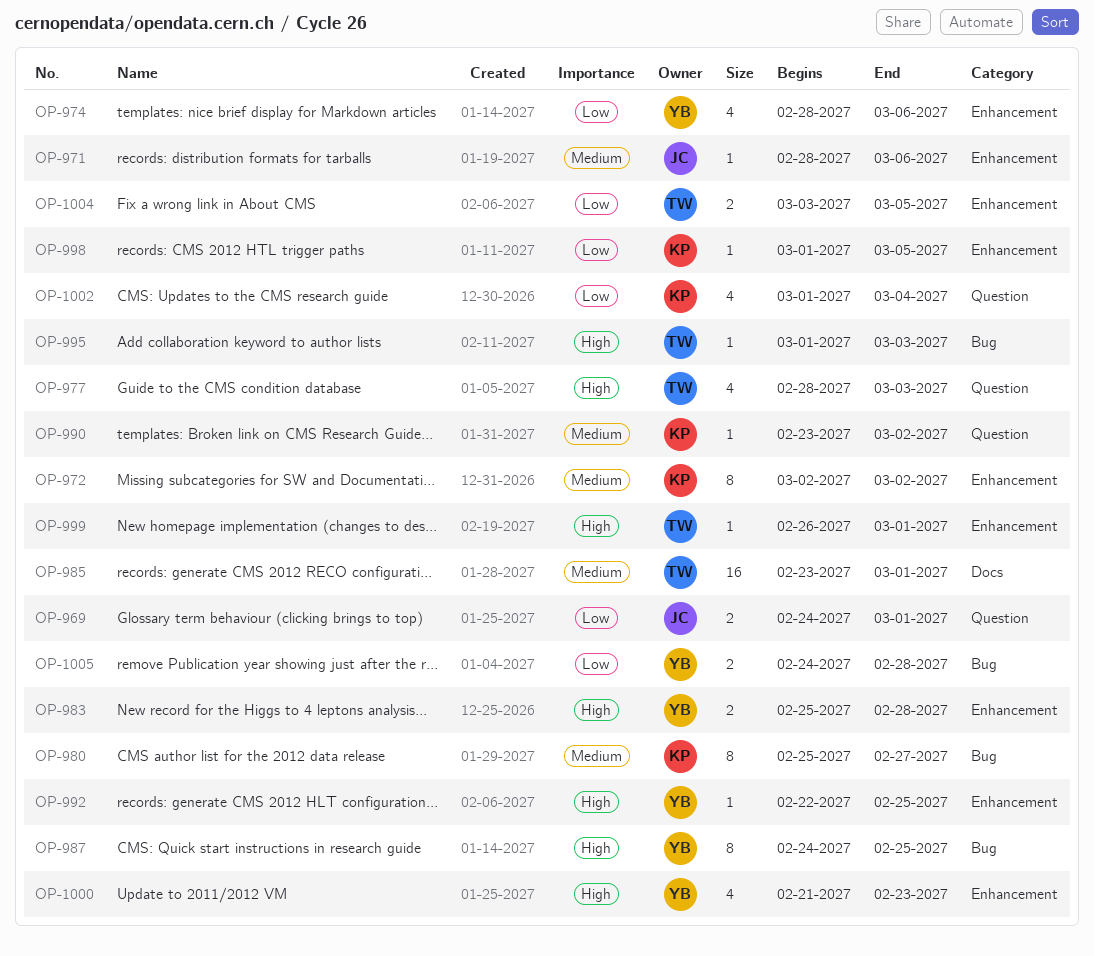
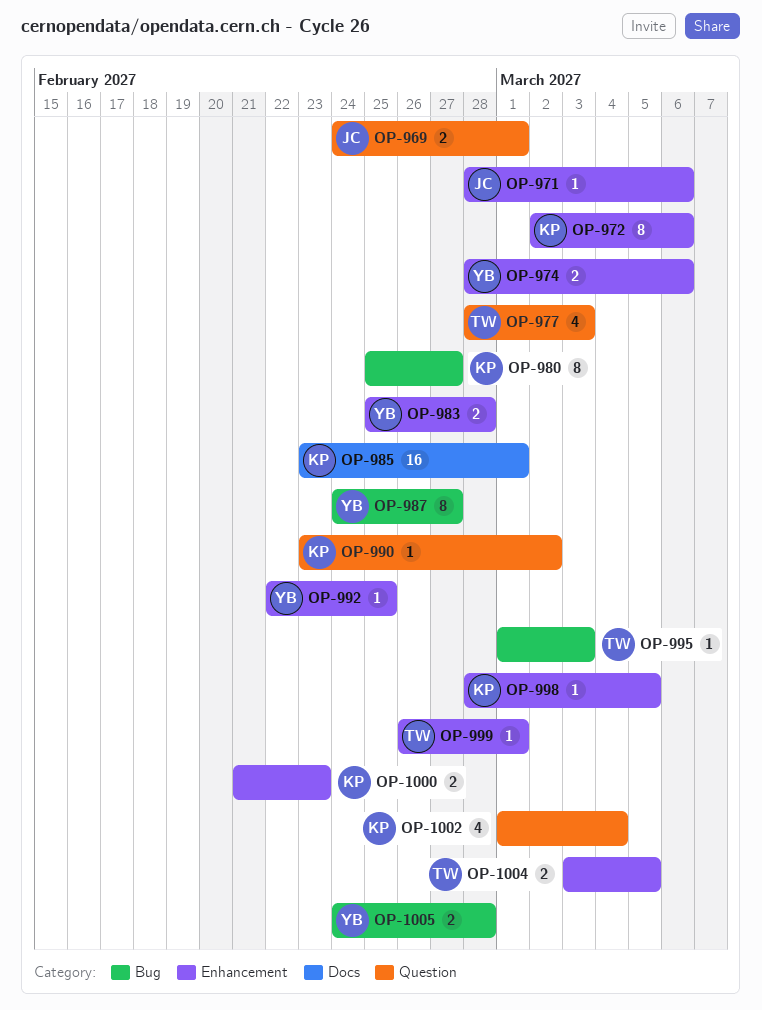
OP-972, due: Mar 2 -> Mar 6
OP-974, estimate: 4 -> 2
OP-985, owner: TW -> KP
OP-987, due: Feb 25 -> Feb 27
OP-998, start: Mar 1 -> Feb 28
OP-1000, owner: YB -> KP
OP-1000, estimate: 4 -> 2

